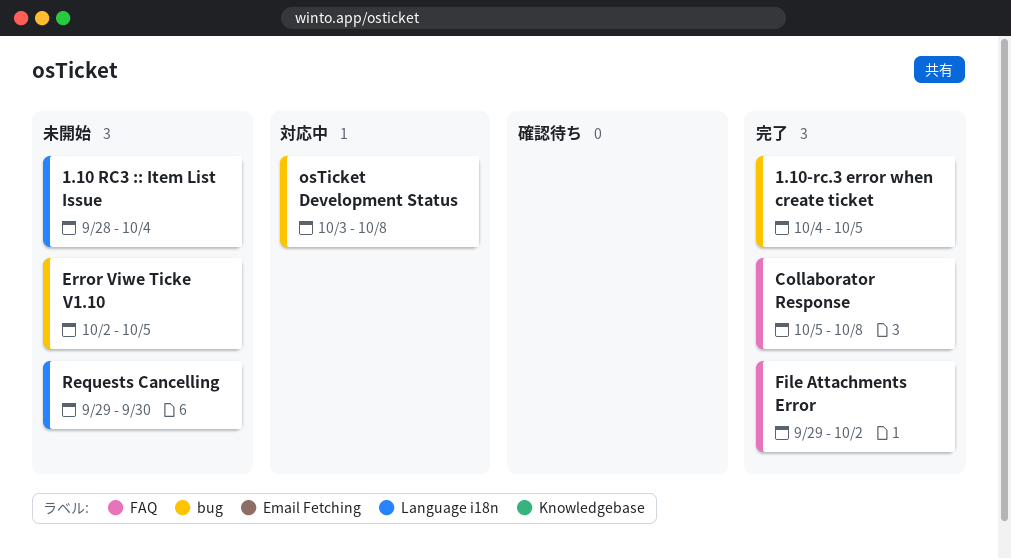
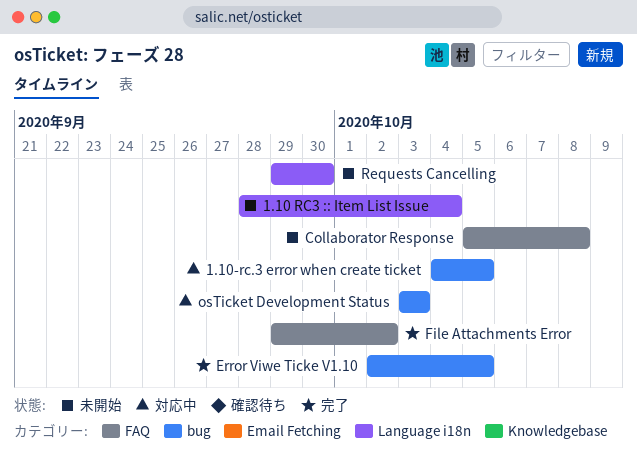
1.10-rc.3 error when create ticket, status: 完了 -> 対応中
Collaborator Response, status: 完了 -> 未開始
Error Viwe Ticke V1.10, status: 未開始 -> 完了
osTicket Development Status, due: Oct 8 -> Oct 3

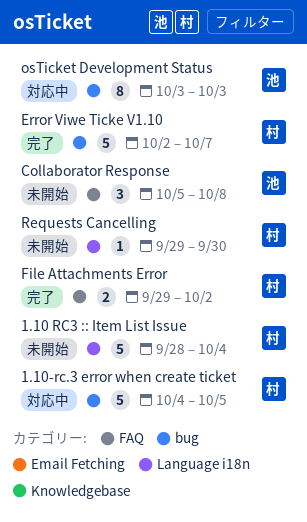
Error Viwe Ticke V1.10, due: Oct 5 -> Oct 7

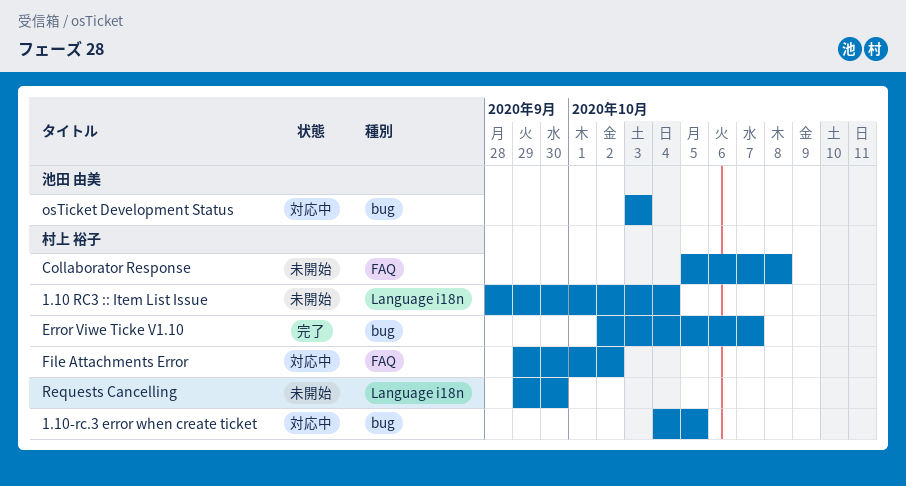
Collaborator Response, owner: 池田 由美 -> 村上 裕子
File Attachments Error, status: 完了 -> 対応中

